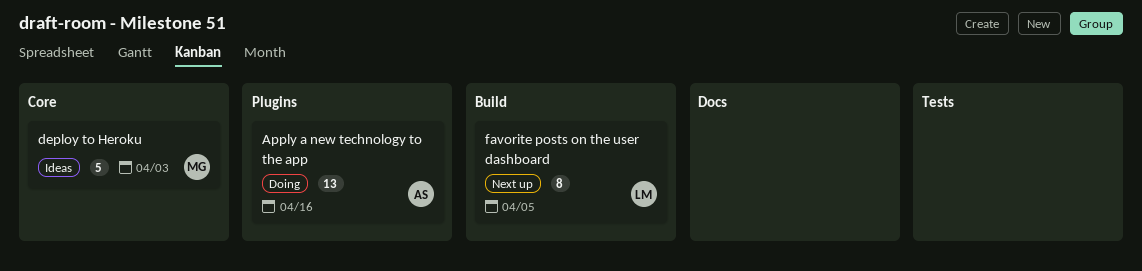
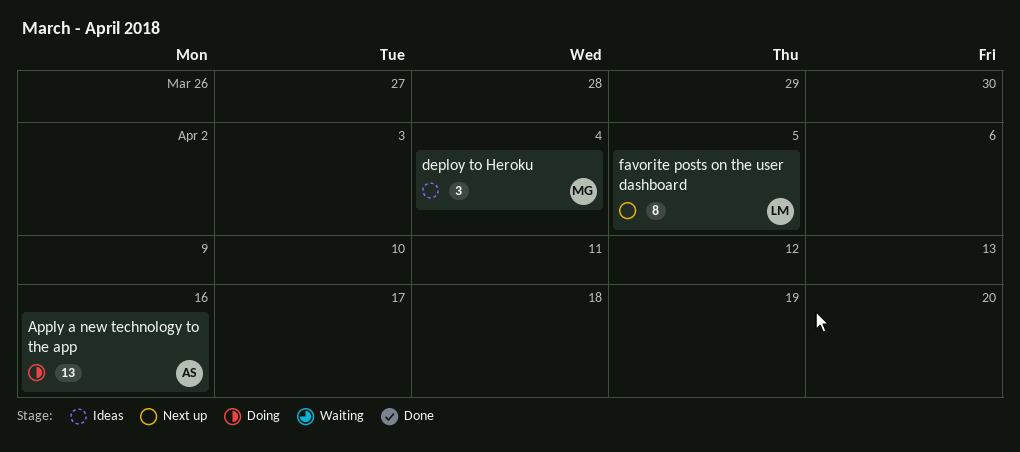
deploy to Heroku, estimate: 5 -> 3
deploy to Heroku, due: Apr 3 -> Apr 4

